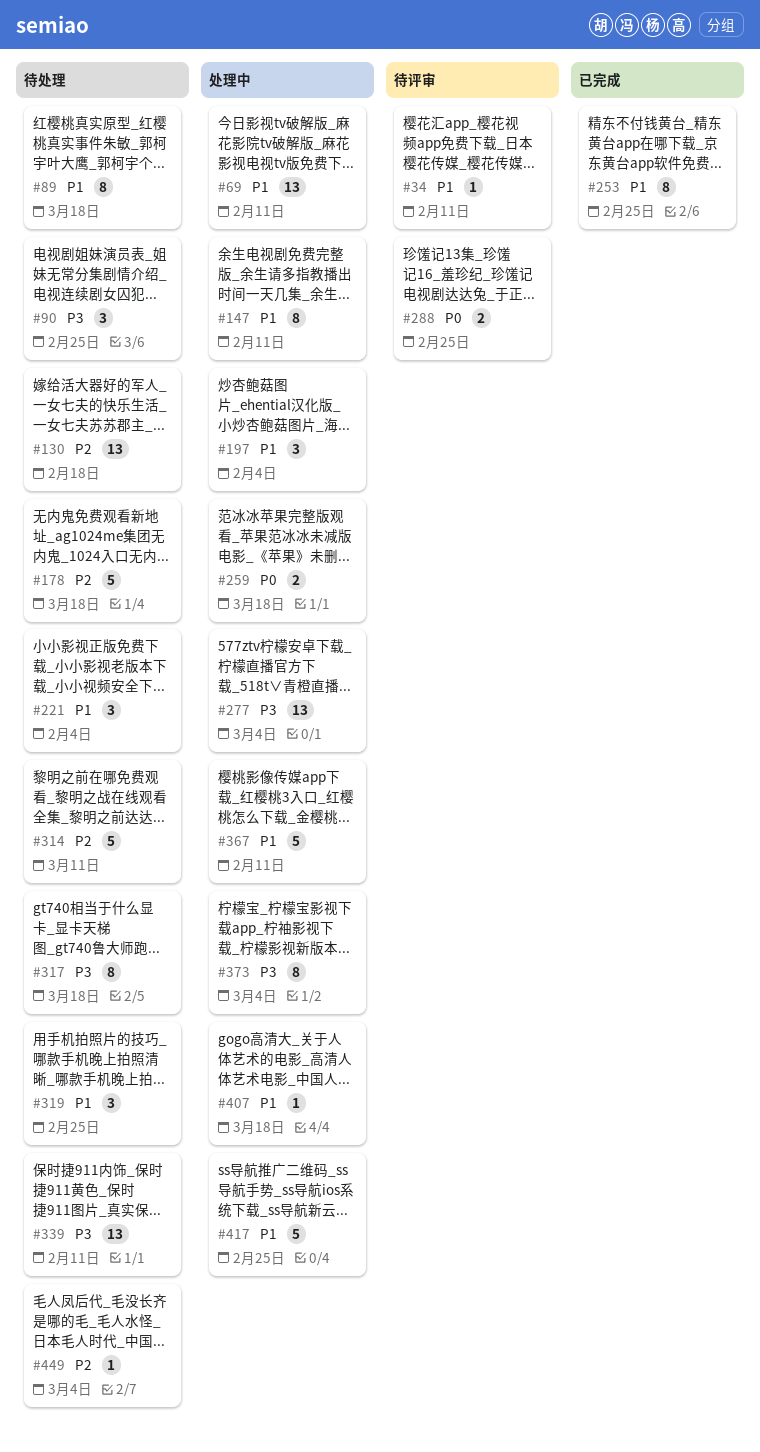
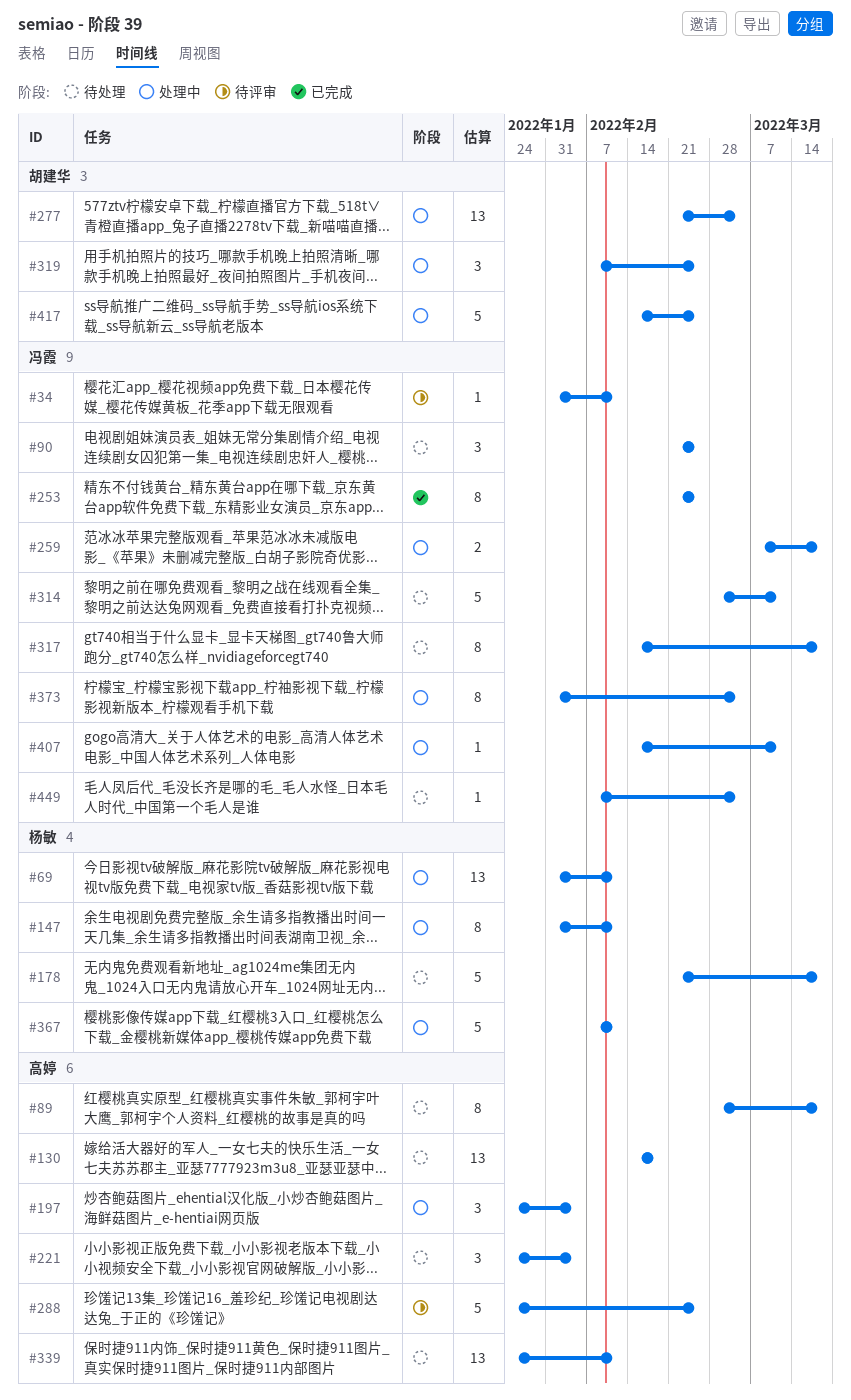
#288, estimate: 2 -> 5
#319, status: 待处理 -> 处理中
#407, due: Mar 18 -> Mar 11

